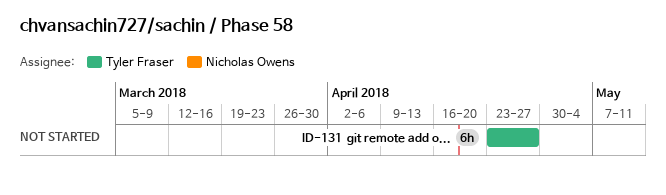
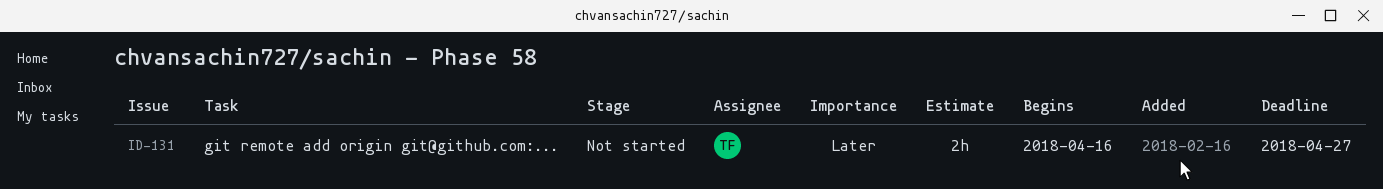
ID-131, estimate: 6h -> 2h
ID-131, start: Apr 23 -> Apr 16

